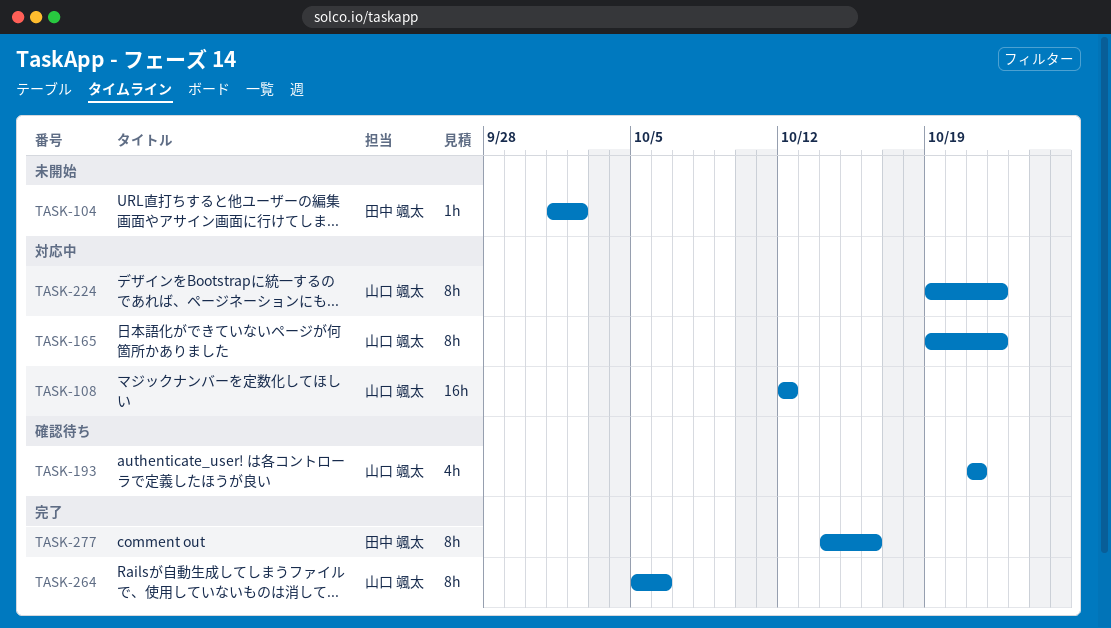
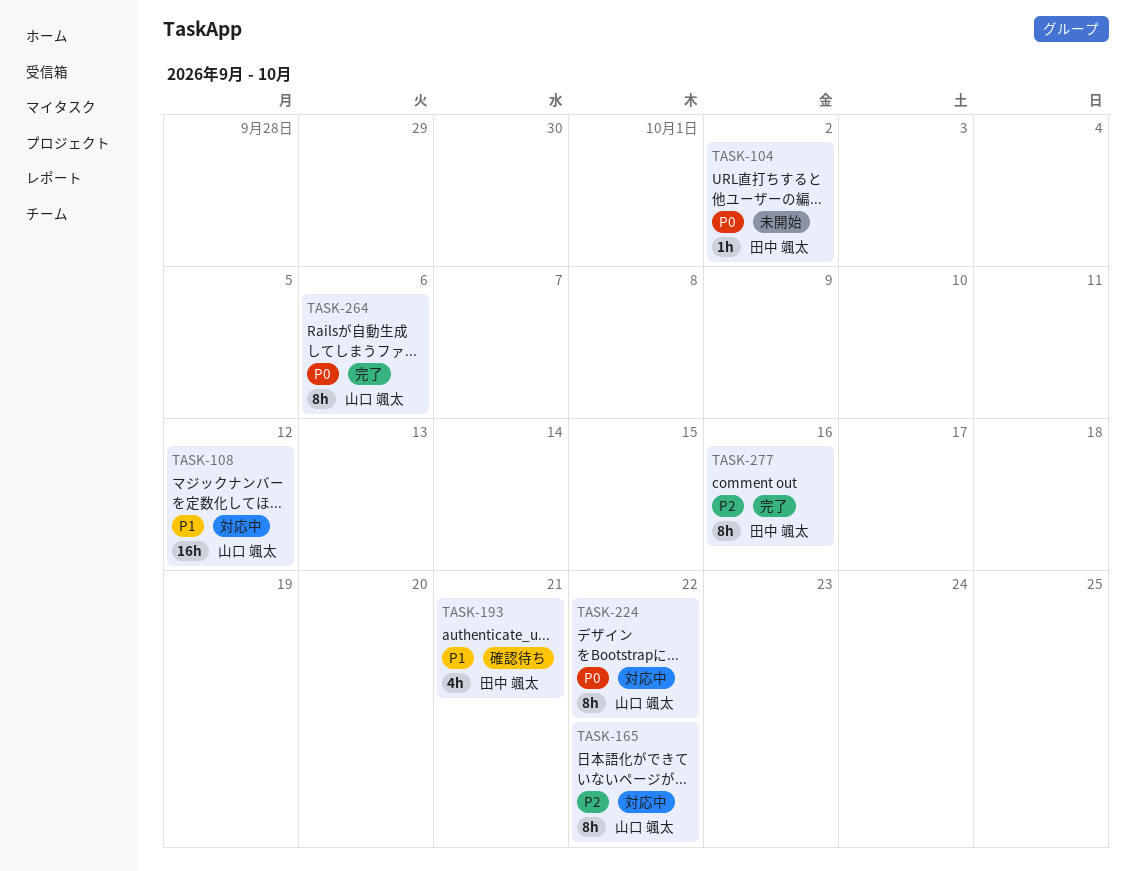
TASK-193, owner: 山口 颯太 -> 田中 颯太

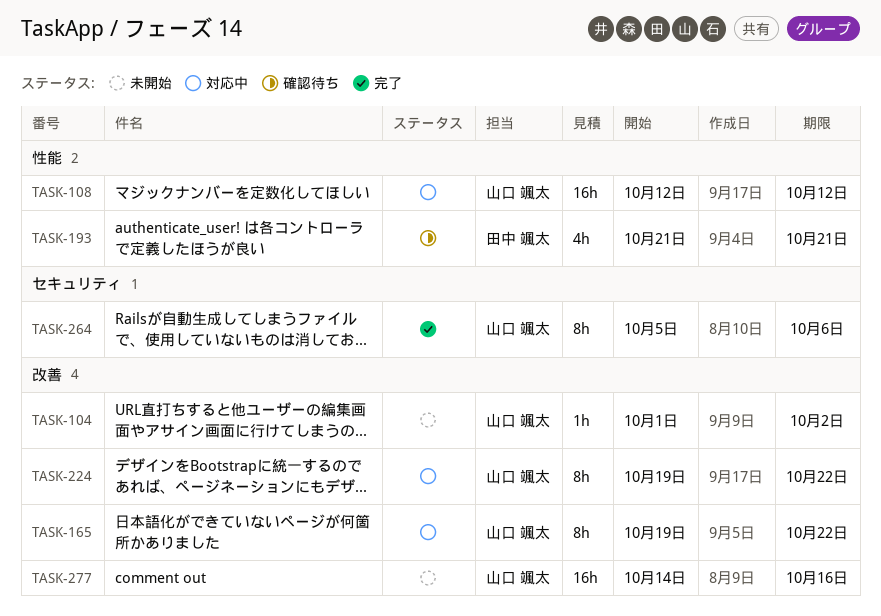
TASK-104, owner: 田中 颯太 -> 山口 颯太
TASK-277, status: 完了 -> 未開始
TASK-277, owner: 田中 颯太 -> 山口 颯太
TASK-277, estimate: 8h -> 16h

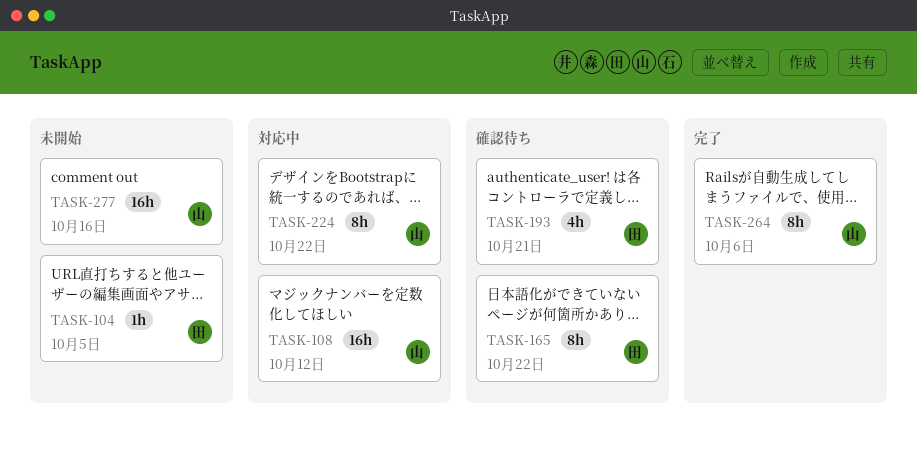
TASK-104, owner: 山口 颯太 -> 田中 颯太
TASK-104, due: Oct 2 -> Oct 5
TASK-165, status: 対応中 -> 確認待ち
TASK-165, owner: 山口 颯太 -> 田中 颯太

